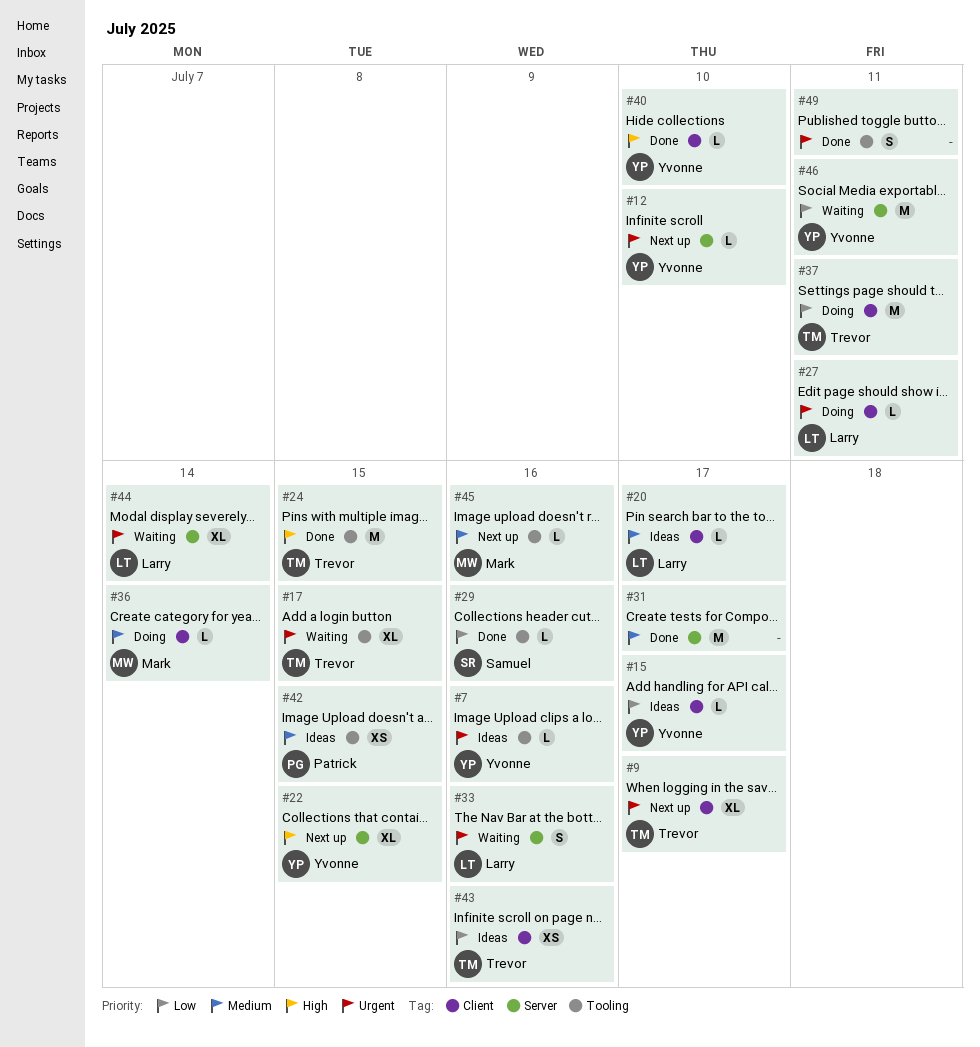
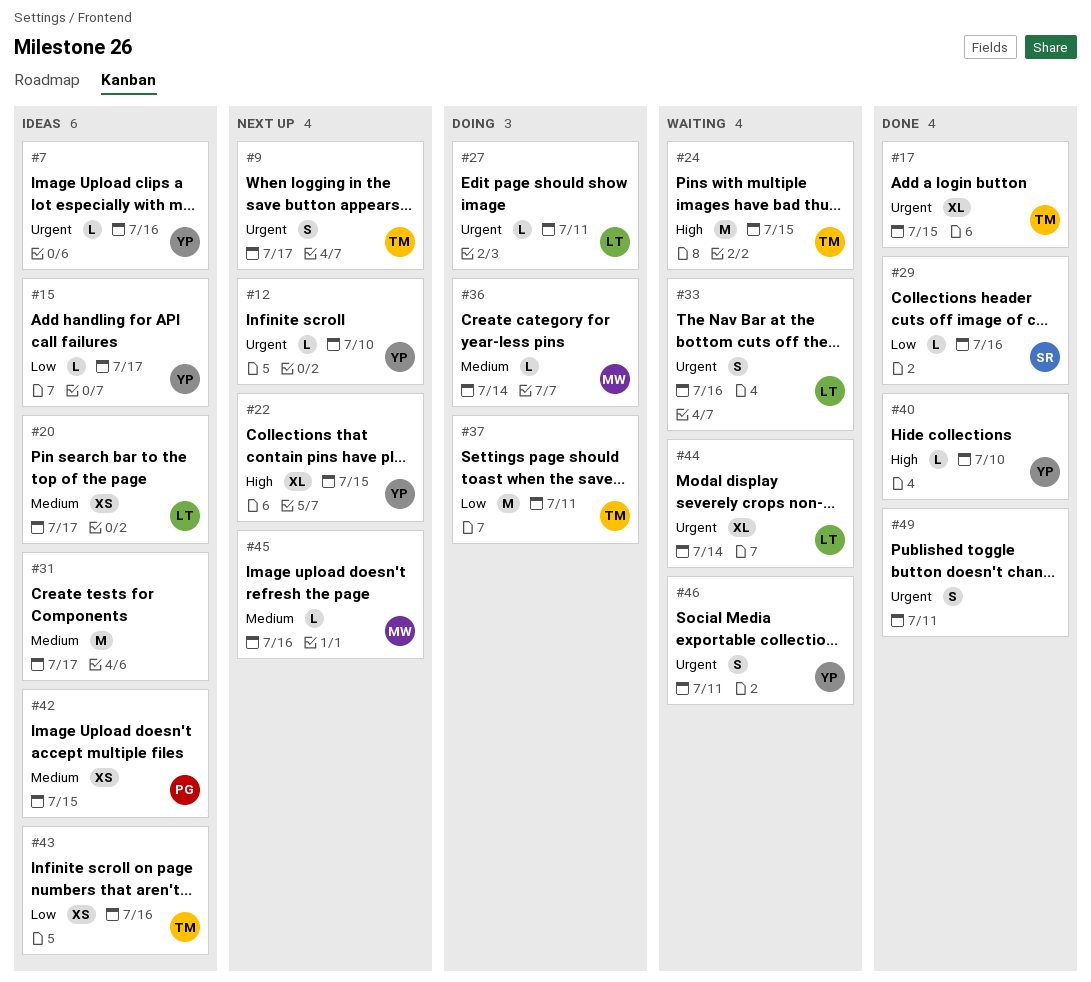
#9, estimate: XL -> S
#17, status: Waiting -> Done
#20, estimate: L -> XS
#24, status: Done -> Waiting
#31, status: Done -> Ideas
#46, priority: Low -> Urgent
#46, estimate: M -> S

